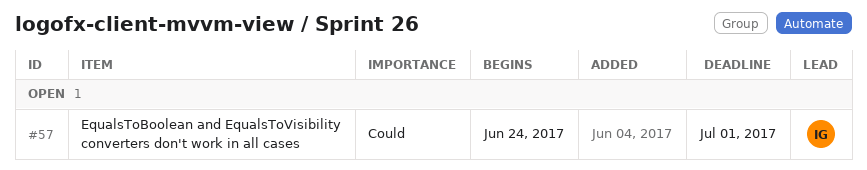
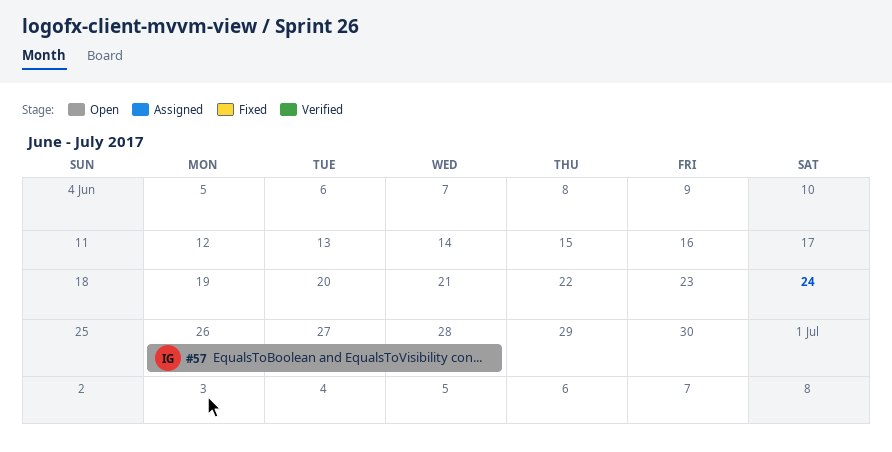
#57, start: Jun 24 -> Jun 26
#57, due: Jul 1 -> Jun 28

